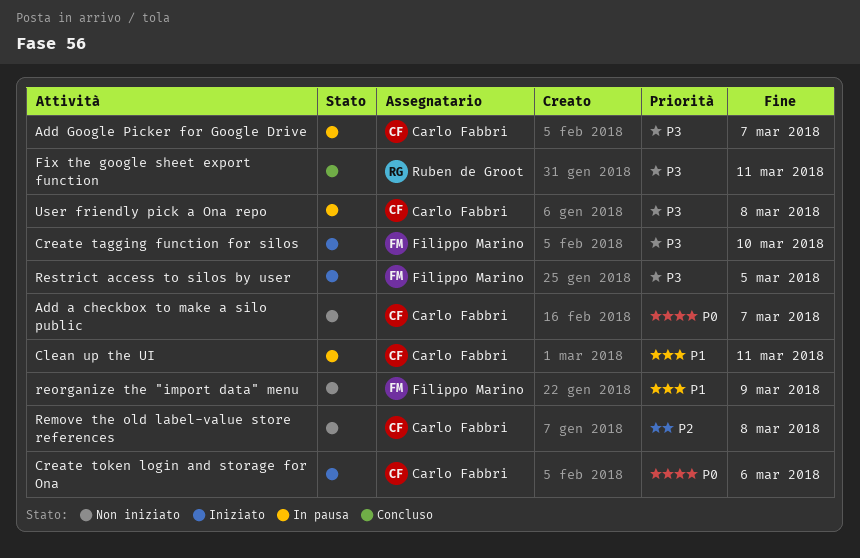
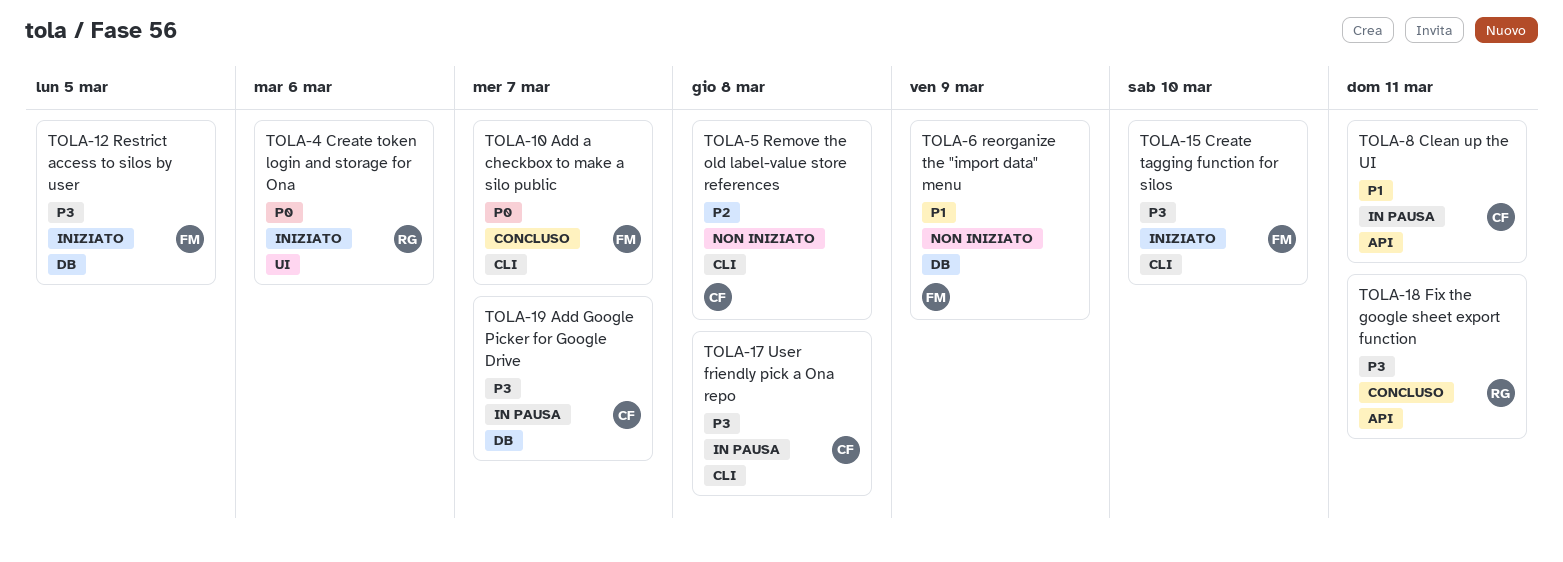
Add a checkbox to make a silo public, status: Non iniziato -> Concluso
Add a checkbox to make a silo public, owner: Carlo Fabbri -> Filippo Marino
Create token login and storage for Ona, owner: Carlo Fabbri -> Ruben de Groot

